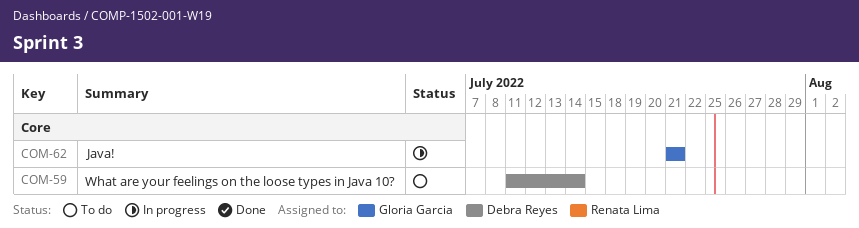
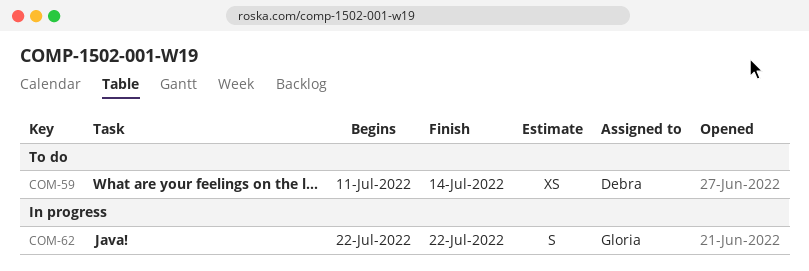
COM-62, start: Jul 21 -> Jul 22
COM-62, due: Jul 21 -> Jul 22

